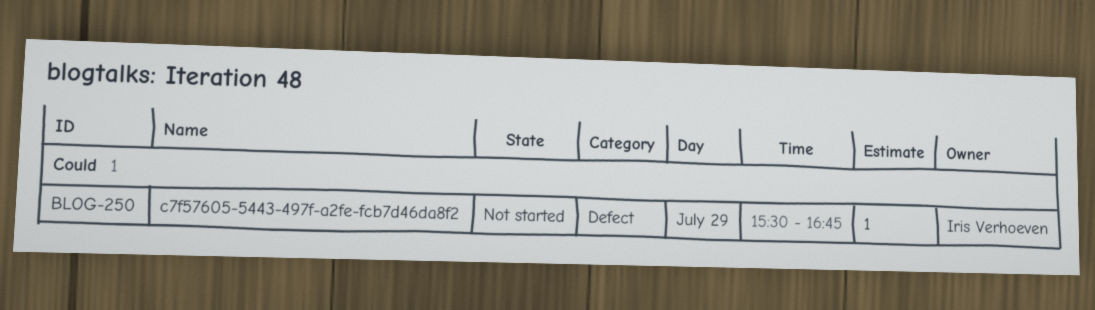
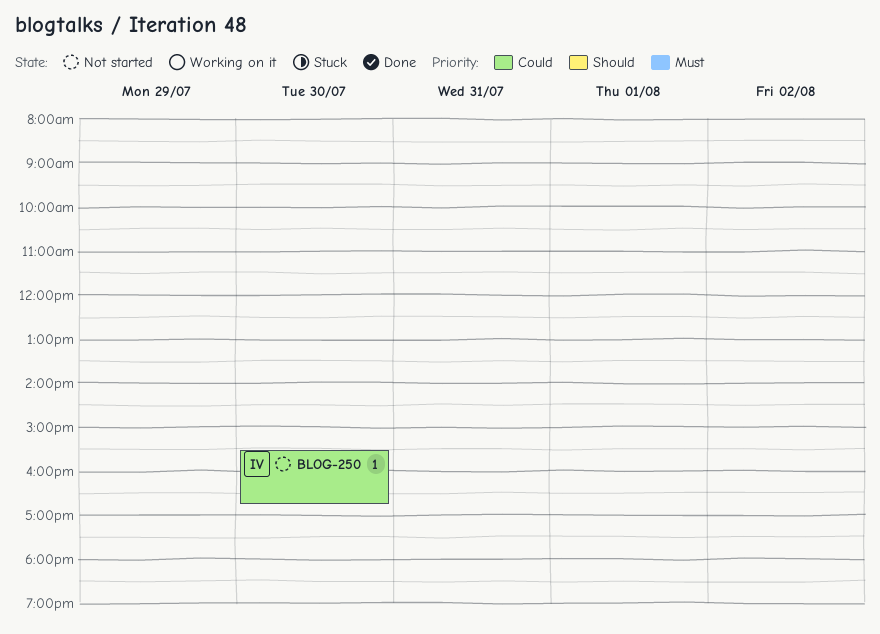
BLOG-250, day: Jul 29 -> Jul 30

